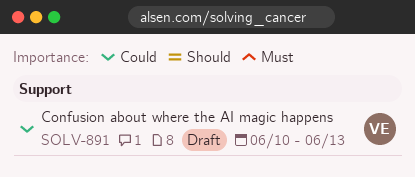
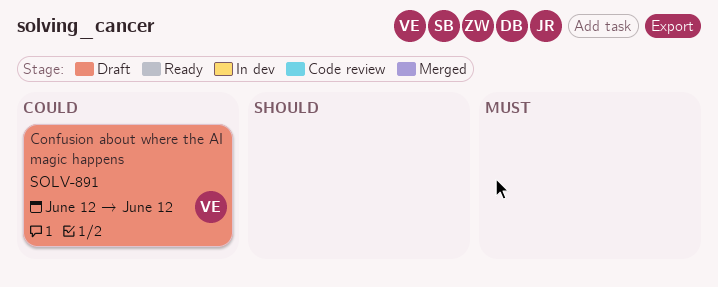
SOLV-891, start: Jun 10 -> Jun 12
SOLV-891, due: Jun 13 -> Jun 12

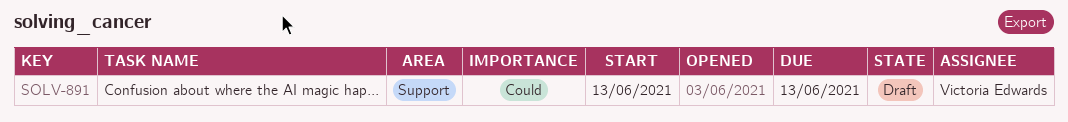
SOLV-891, start: Jun 12 -> Jun 13
SOLV-891, due: Jun 12 -> Jun 13

